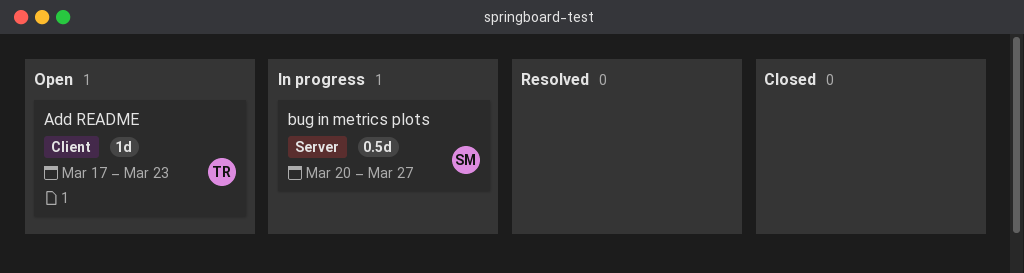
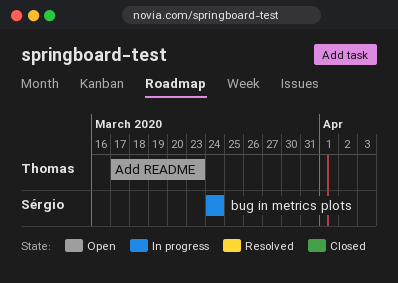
bug in metrics plots, start: Mar 20 -> Mar 24
bug in metrics plots, due: Mar 27 -> Mar 24

